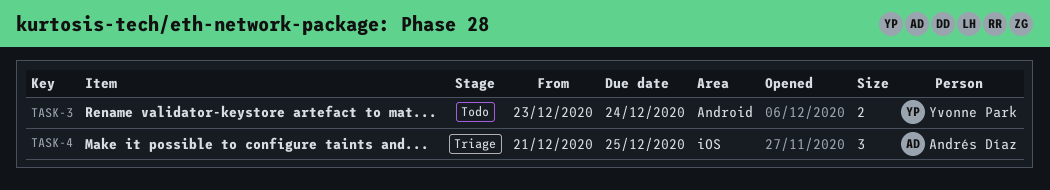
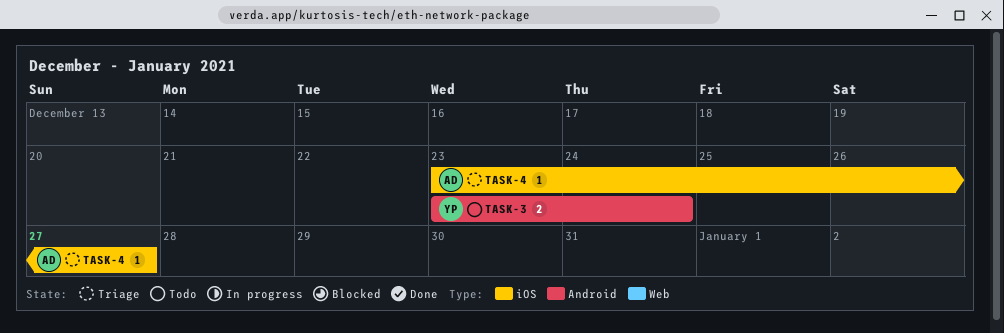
TASK-4, estimate: 3 -> 1
TASK-4, start: Dec 21 -> Dec 23
TASK-4, due: Dec 25 -> Dec 27

